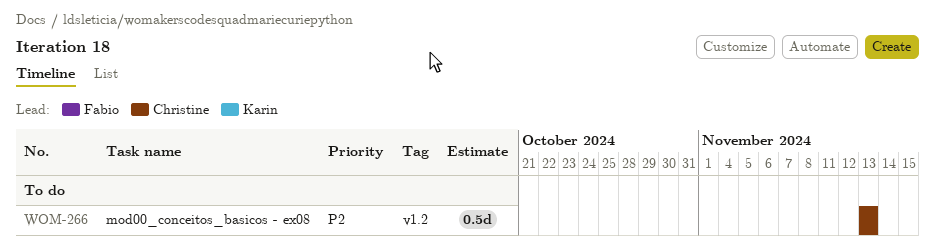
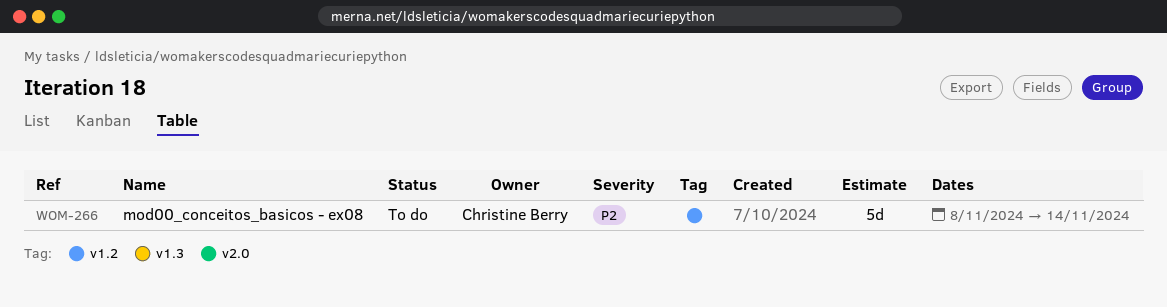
WOM-266, estimate: 0.5d -> 5d
WOM-266, start: Nov 13 -> Nov 8
WOM-266, due: Nov 13 -> Nov 14

